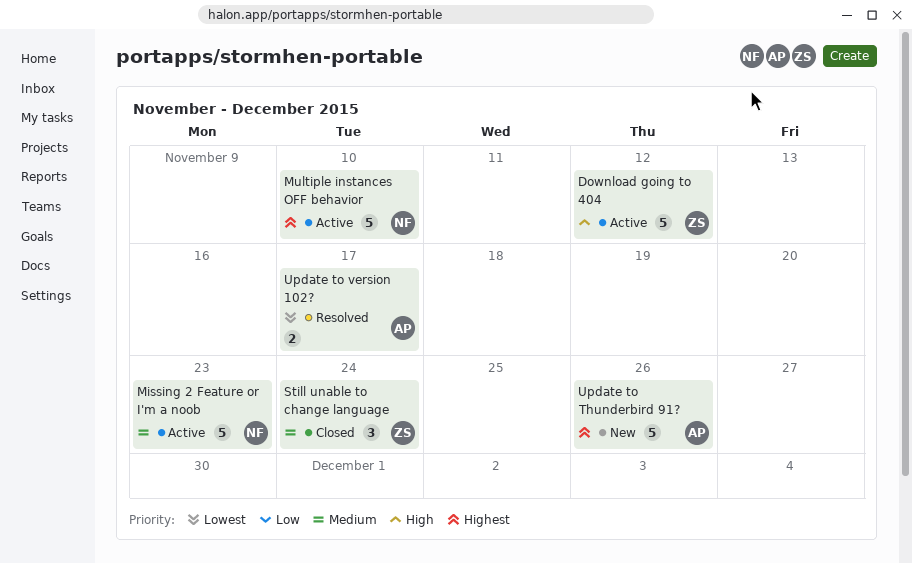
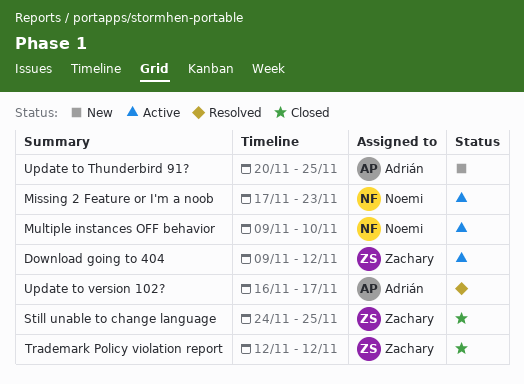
Still unable to change language, due: Nov 24 -> Nov 25
Trademark Policy violation report: none -> present
Update to Thunderbird 91?, due: Nov 26 -> Nov 25

